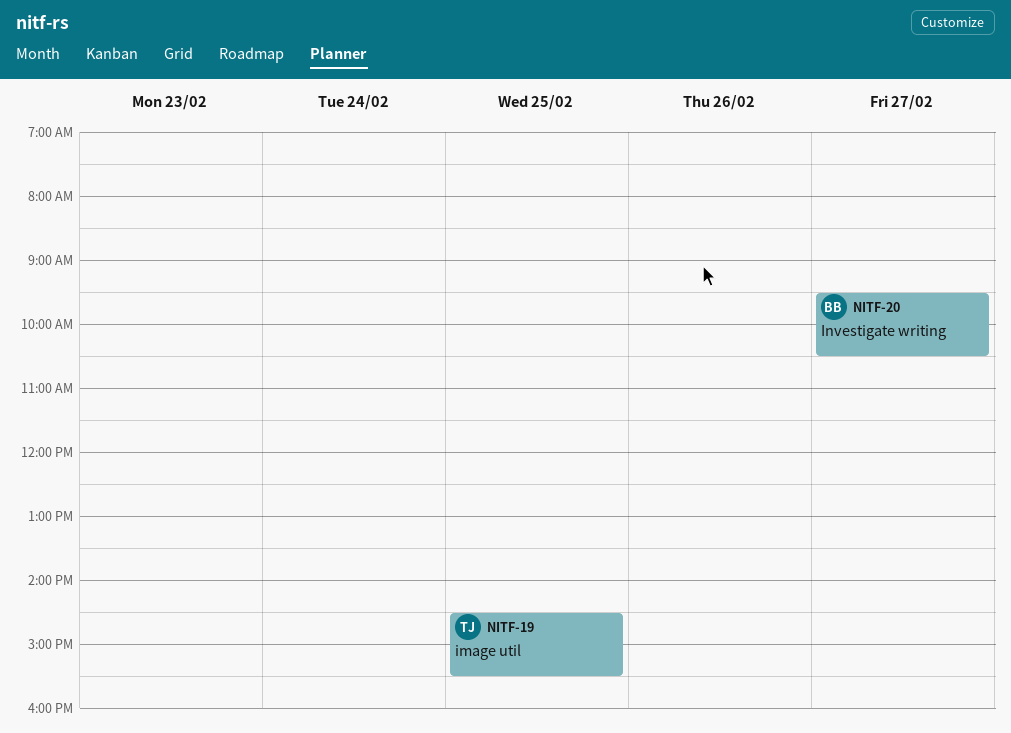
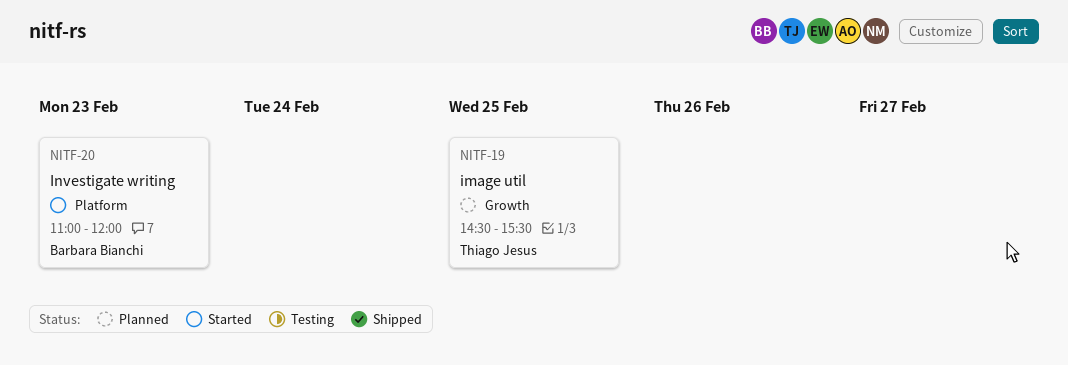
NITF-20, day: Feb 27 -> Feb 23
NITF-20, begins: 09:30 -> 11:00
NITF-20, ends: 10:30 -> 12:00

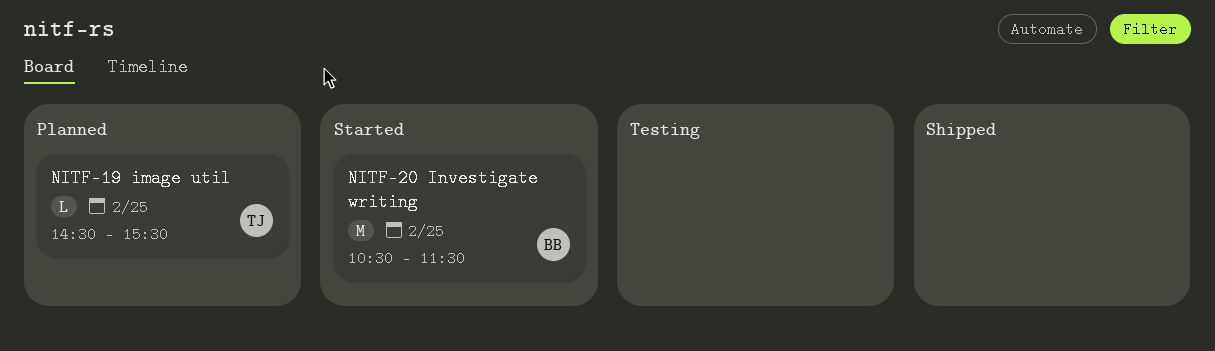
NITF-20, day: Feb 23 -> Feb 25
NITF-20, begins: 11:00 -> 10:30
NITF-20, ends: 12:00 -> 11:30

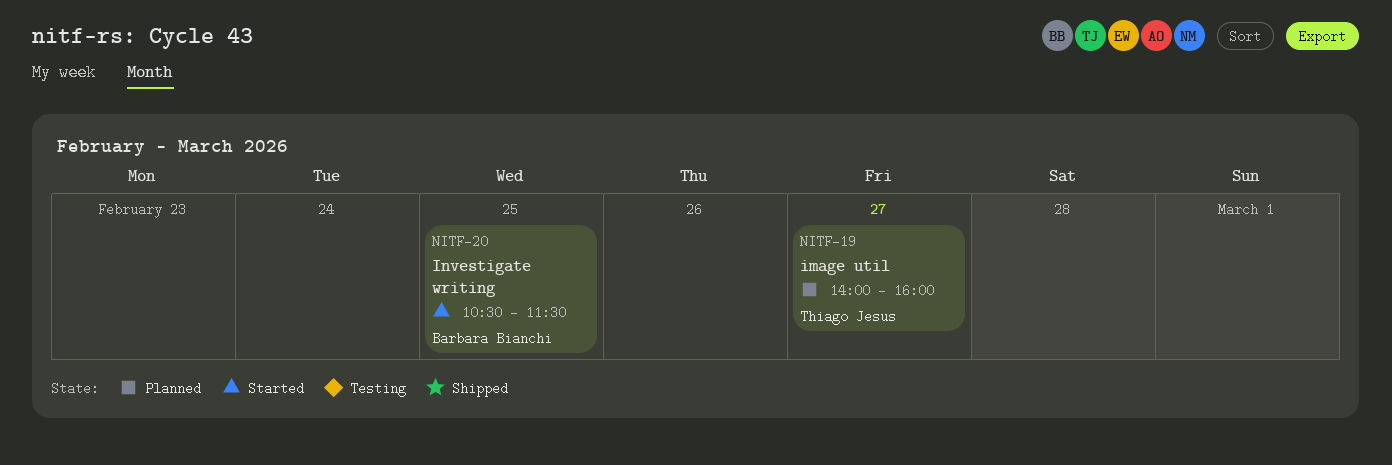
NITF-19, day: Feb 25 -> Feb 27
NITF-19, begins: 14:30 -> 14:00
NITF-19, ends: 15:30 -> 16:00

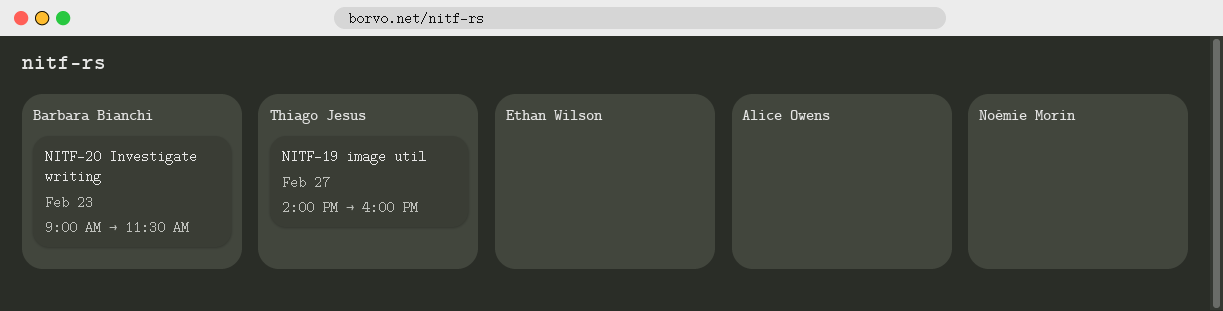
NITF-20, day: Feb 25 -> Feb 23
NITF-20, begins: 10:30 -> 09:00

